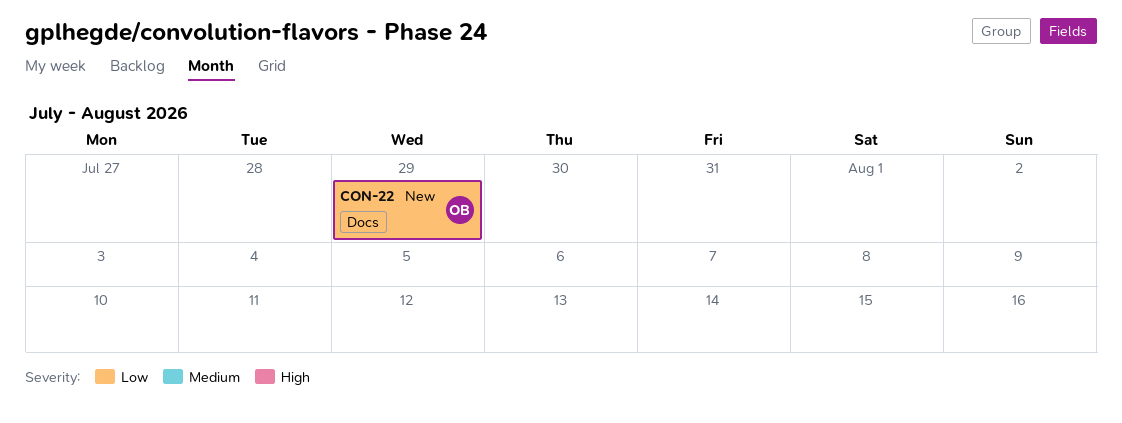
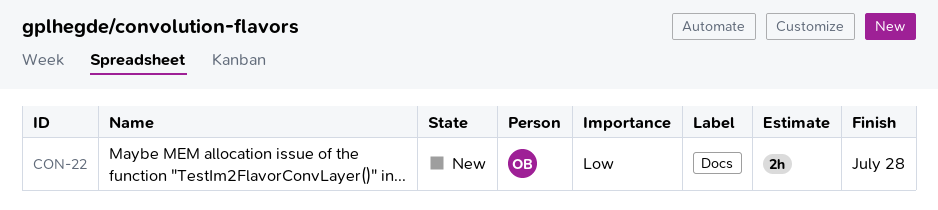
CON-22, due: Jul 29 -> Jul 28

